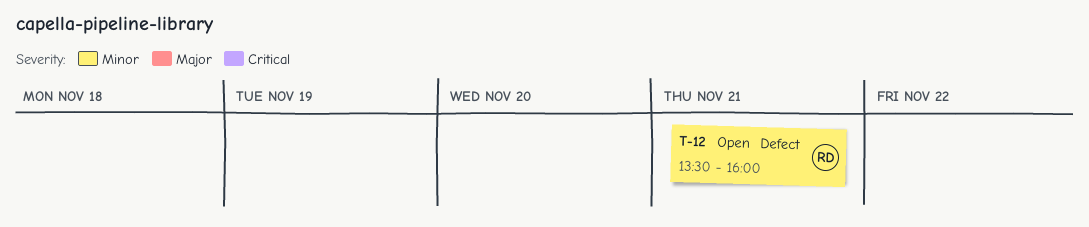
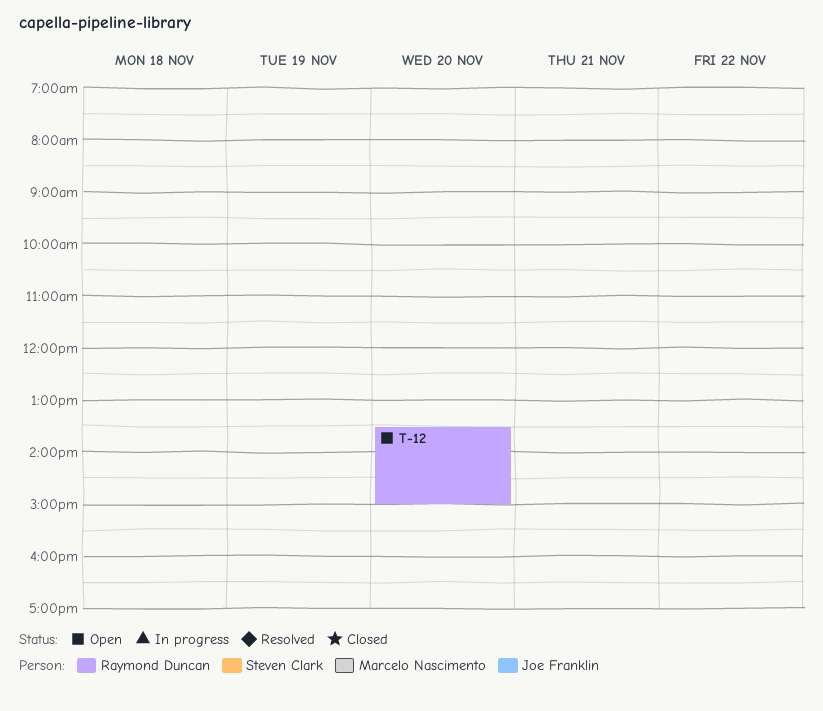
T-12, day: Nov 21 -> Nov 20
T-12, ends: 16:00 -> 15:00

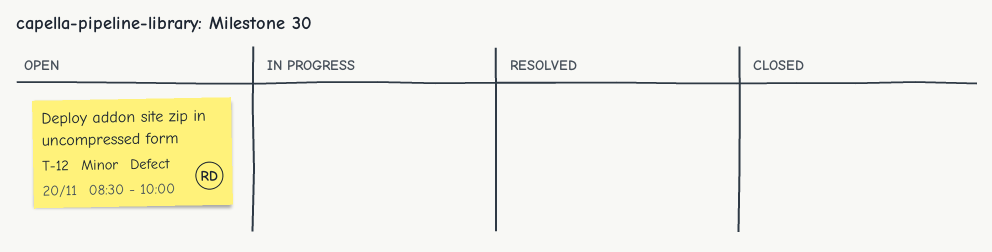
T-12, begins: 13:30 -> 08:30
T-12, ends: 15:00 -> 10:00

